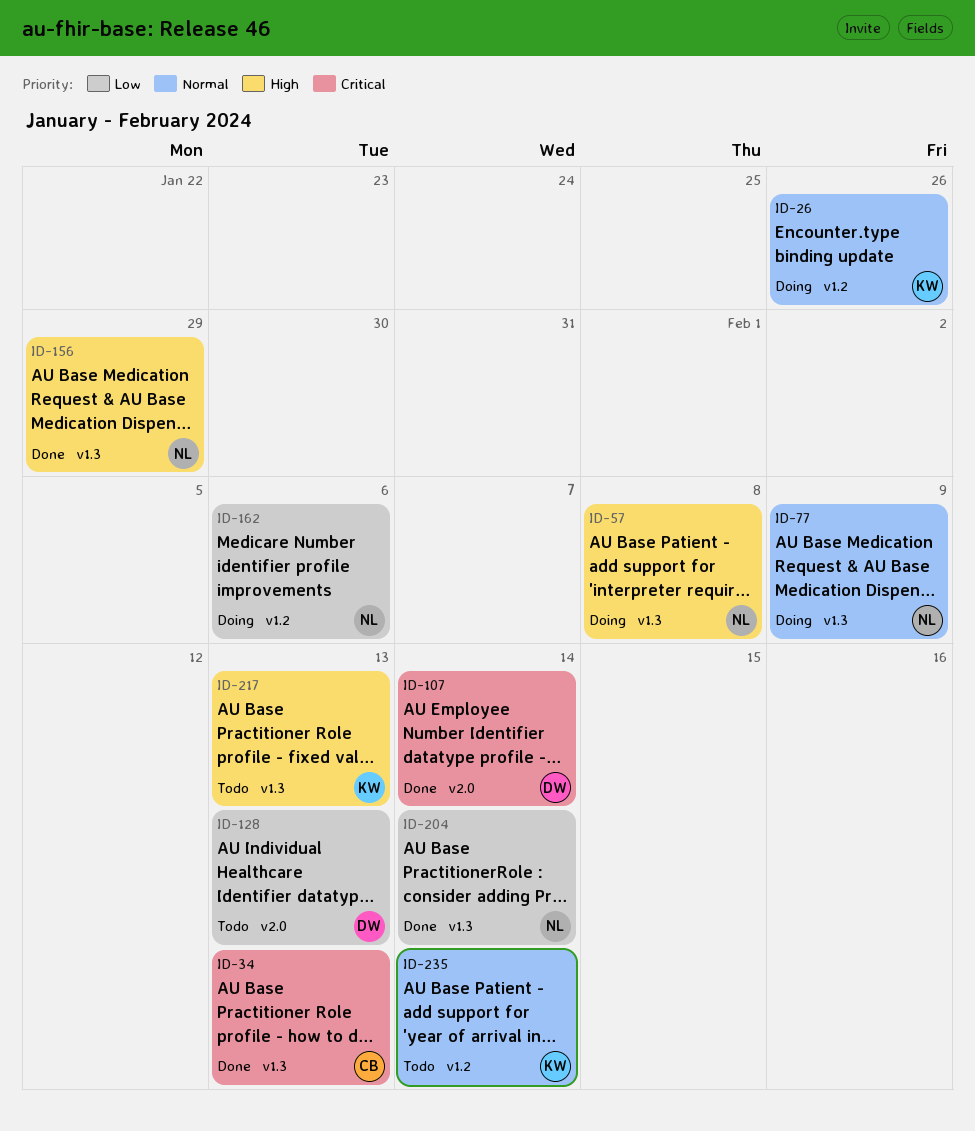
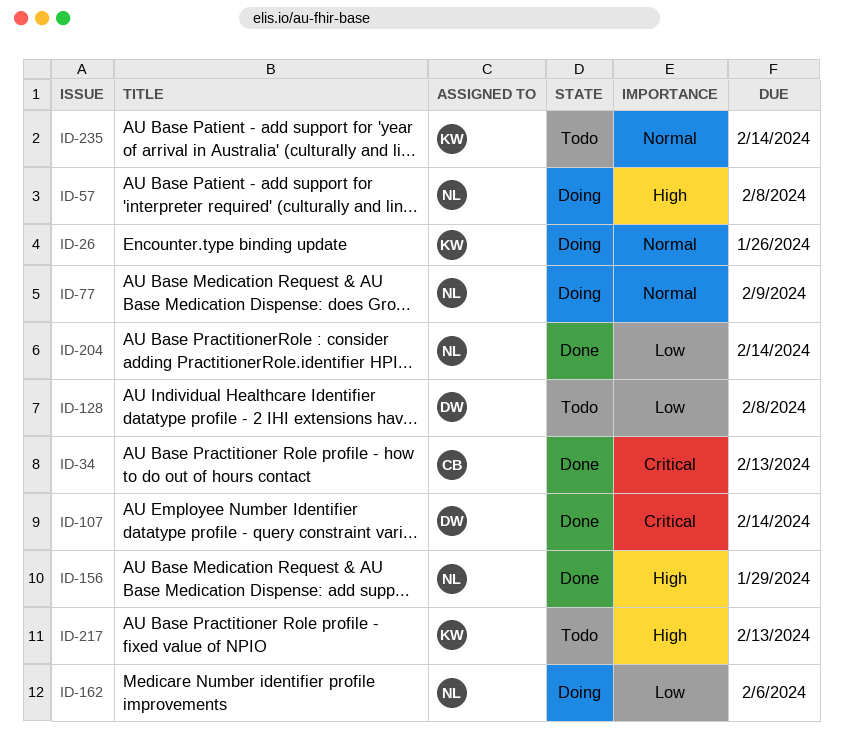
ID-128, due: Feb 13 -> Feb 8

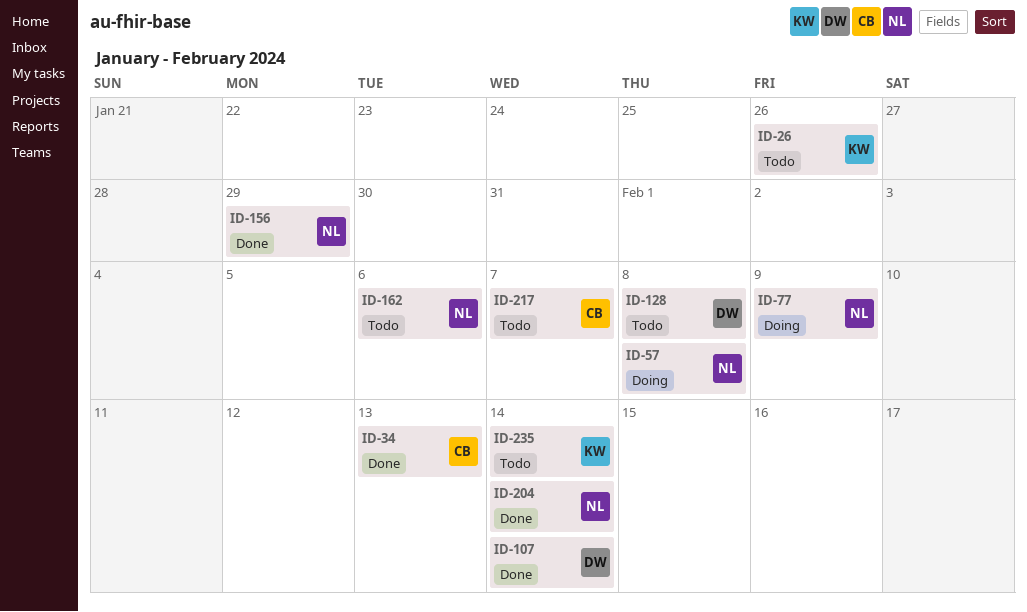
ID-26, status: Doing -> Todo
ID-162, status: Doing -> Todo
ID-217, owner: KW -> CB
ID-217, due: Feb 13 -> Feb 7

